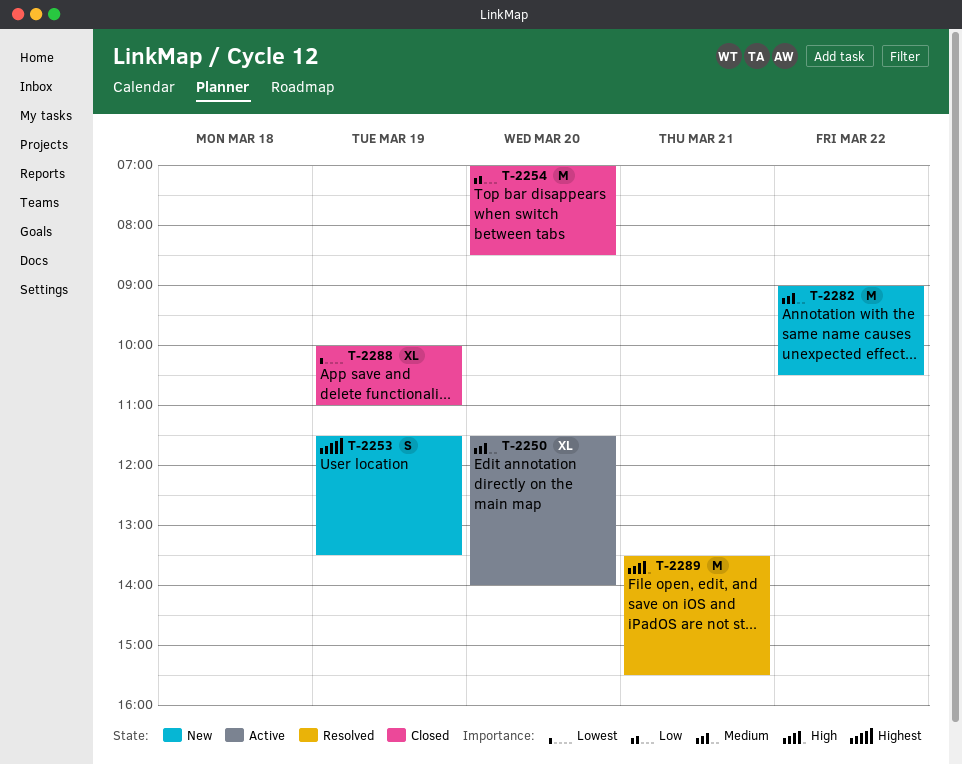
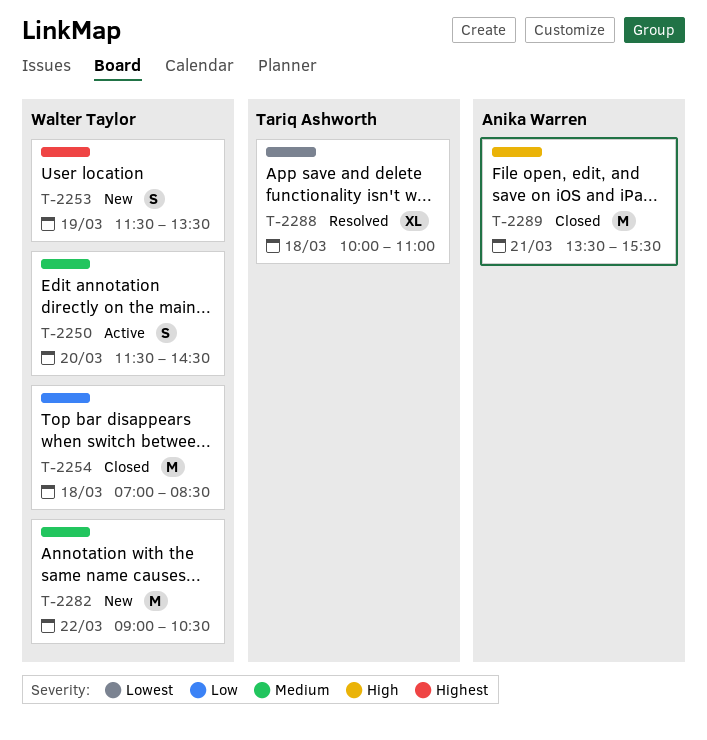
T-2250, estimate: XL -> S
T-2250, ends: 14:00 -> 14:30
T-2254, day: Mar 20 -> Mar 18
T-2288, status: Closed -> Resolved
T-2288, day: Mar 19 -> Mar 18
T-2289, status: Resolved -> Closed

